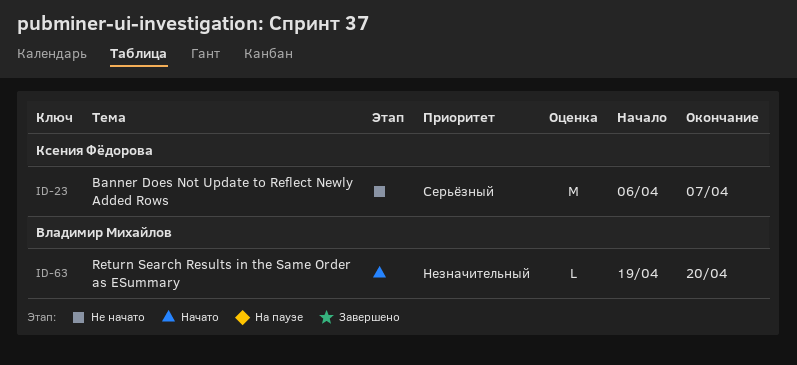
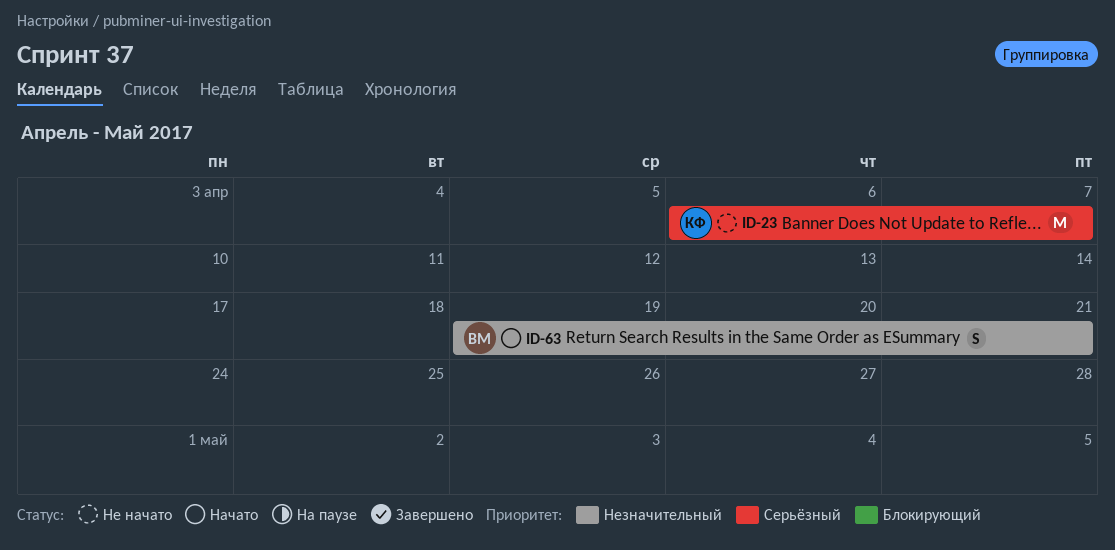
ID-63, estimate: L -> S
ID-63, due: Apr 20 -> Apr 21

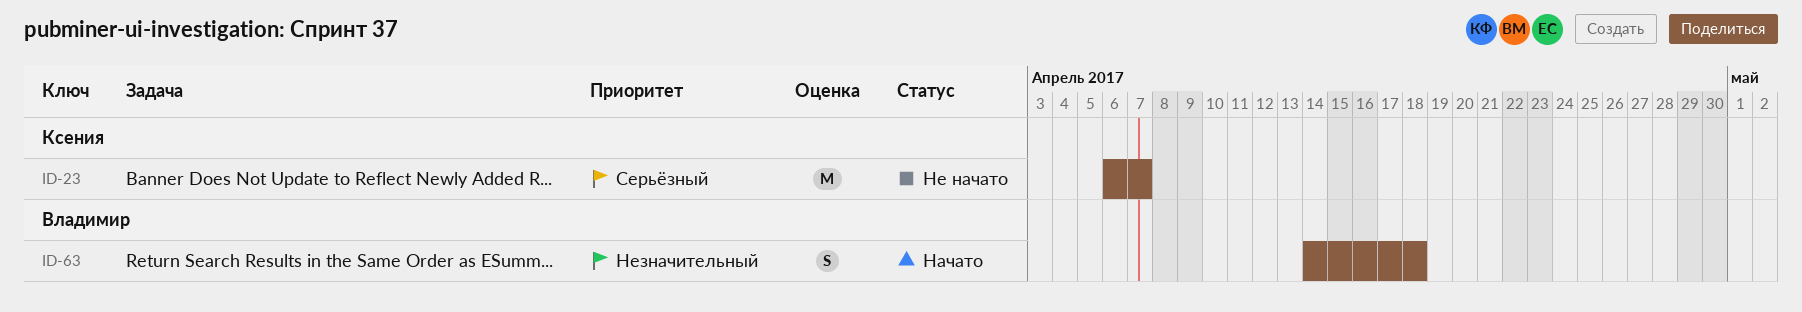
ID-63, start: Apr 19 -> Apr 14
ID-63, due: Apr 21 -> Apr 18

